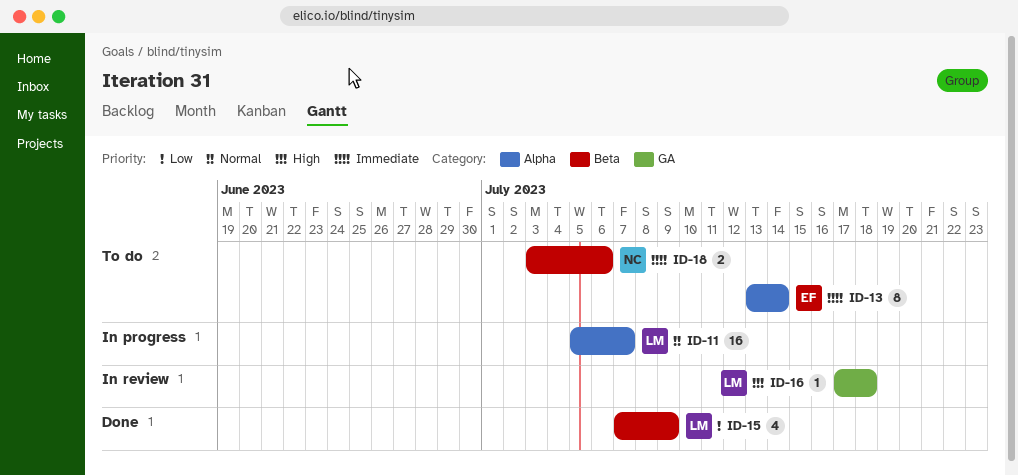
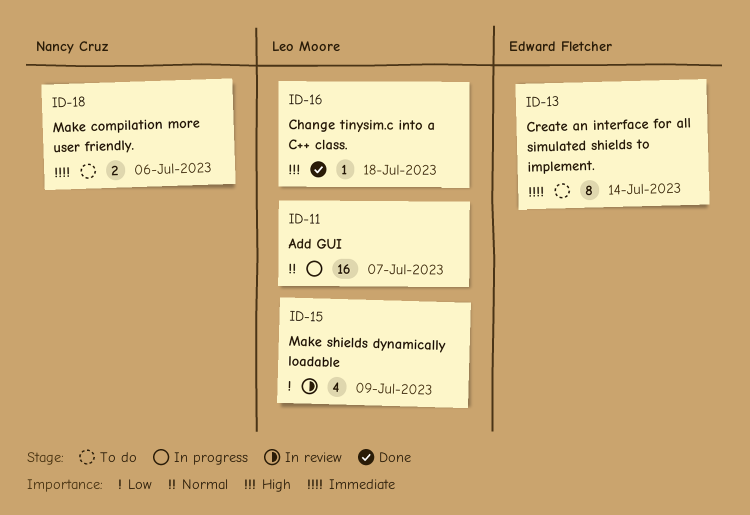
ID-15, status: Done -> In review
ID-16, status: In review -> Done

